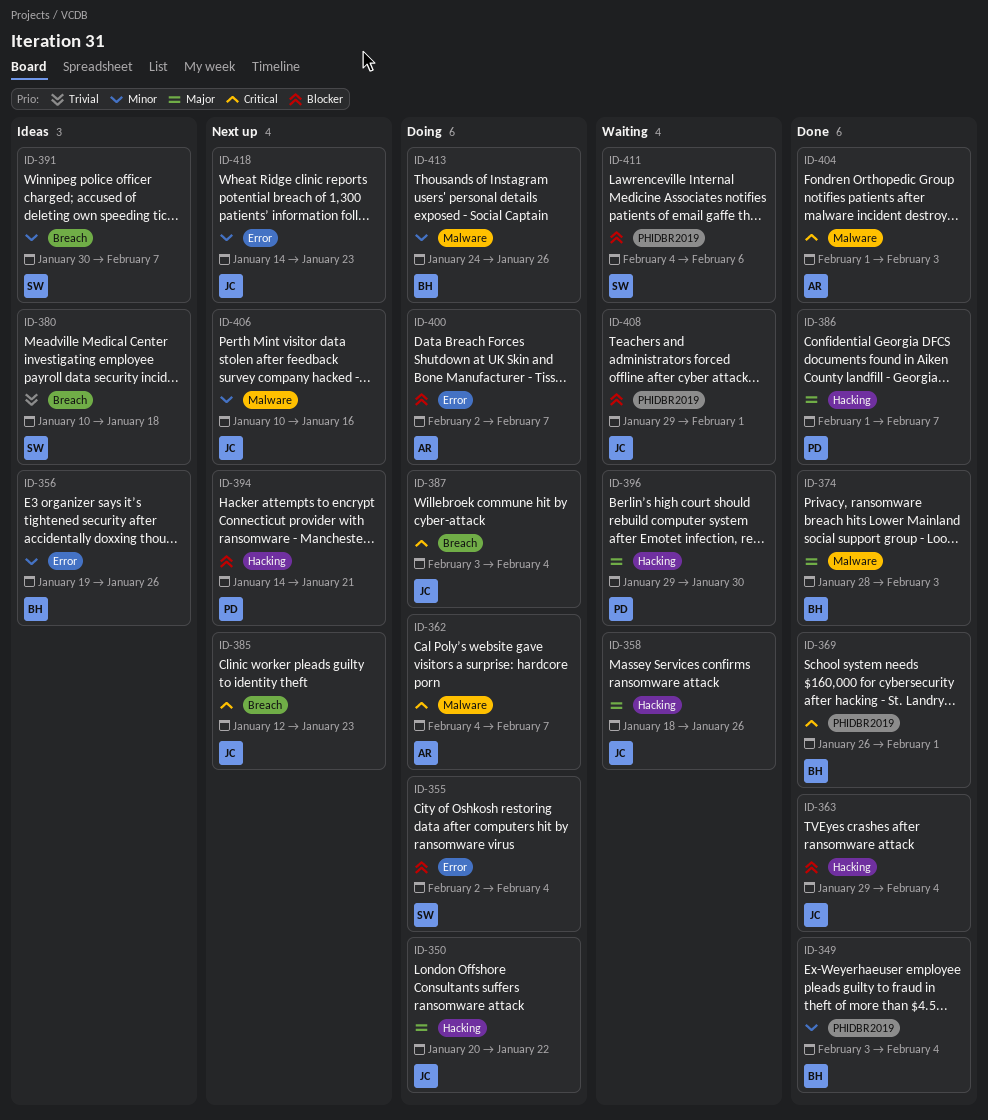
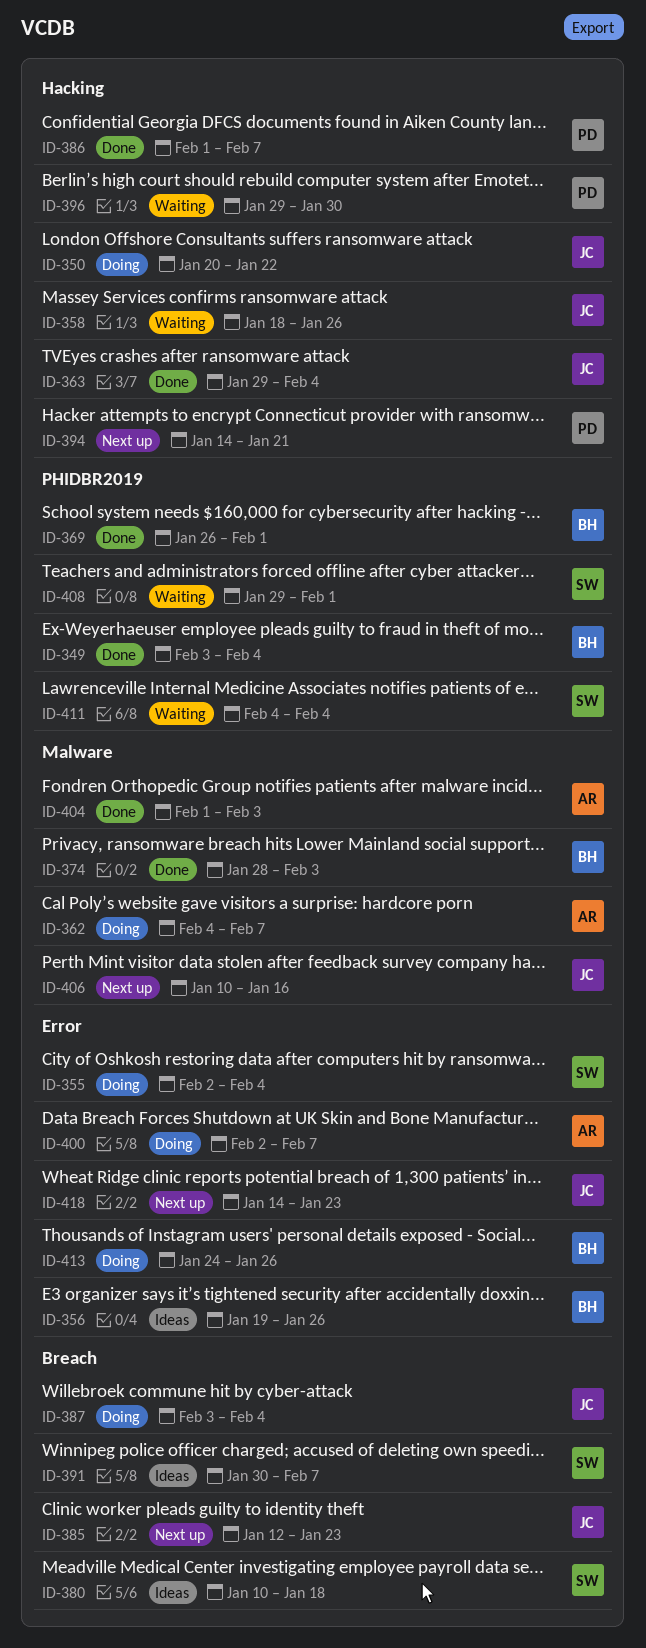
ID-408, owner: JC -> SW
ID-411, due: Feb 6 -> Feb 4
ID-413, label: Malware -> Error

